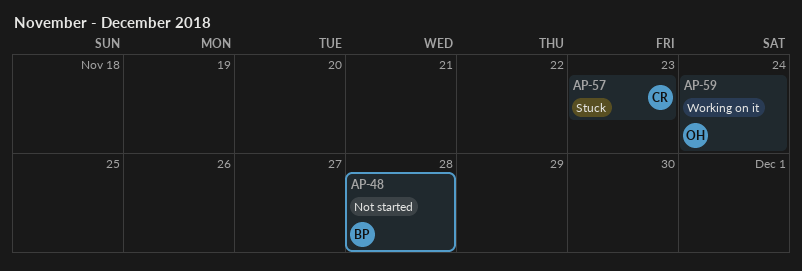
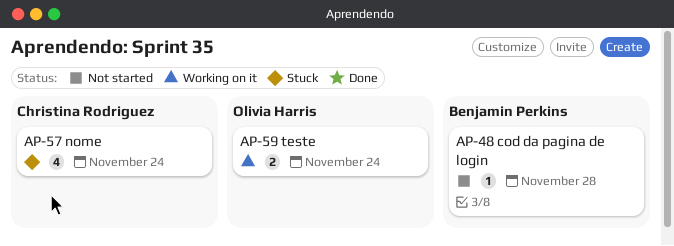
AP-57, due: Nov 23 -> Nov 24

